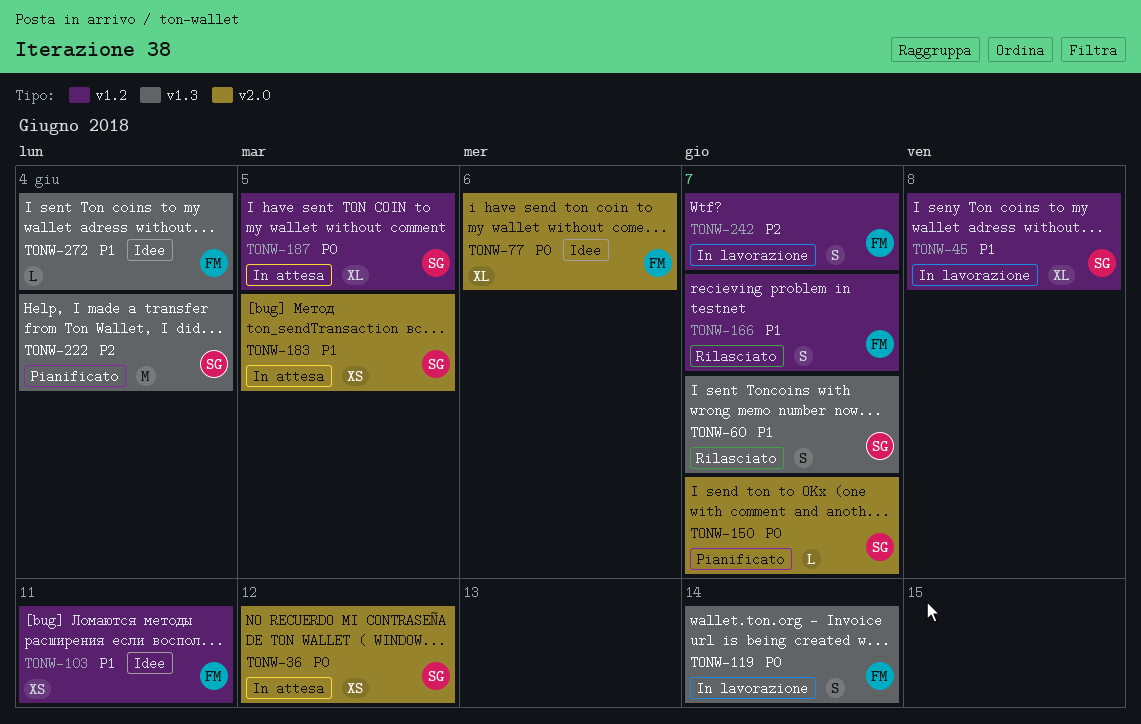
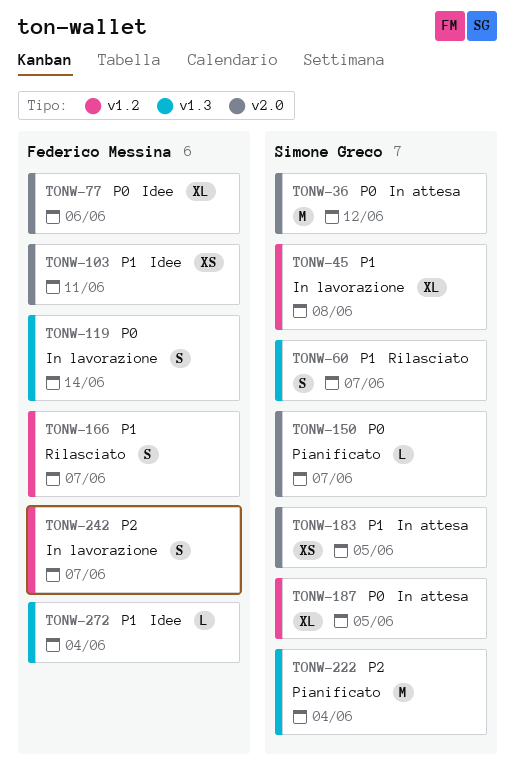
TONW-36, estimate: XS -> M
TONW-103, label: v1.2 -> v2.0

